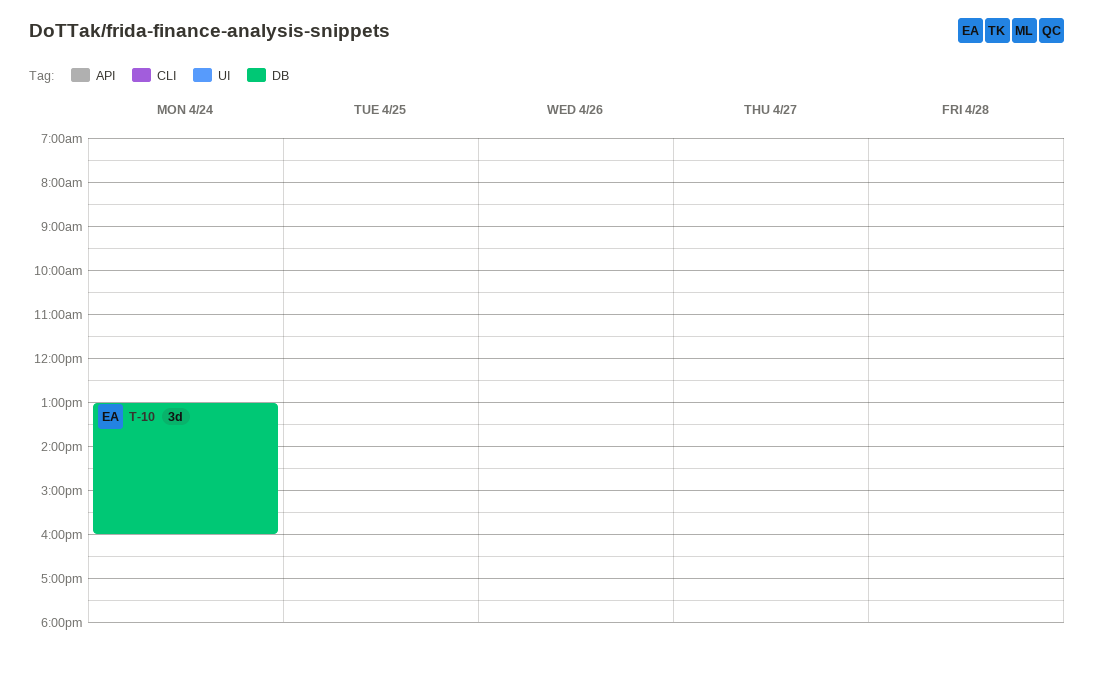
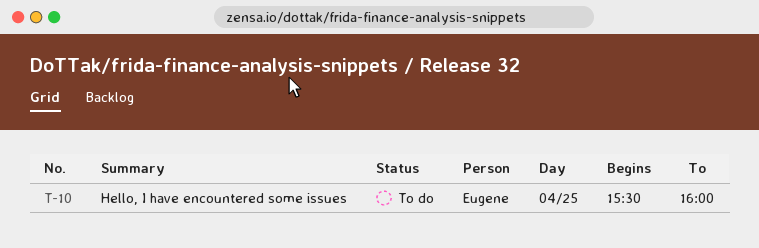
T-10, day: Apr 24 -> Apr 25
T-10, begins: 13:00 -> 15:30

